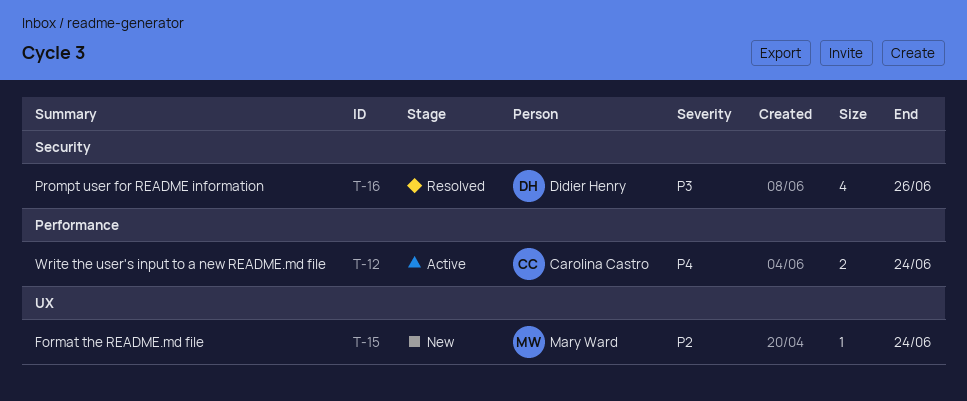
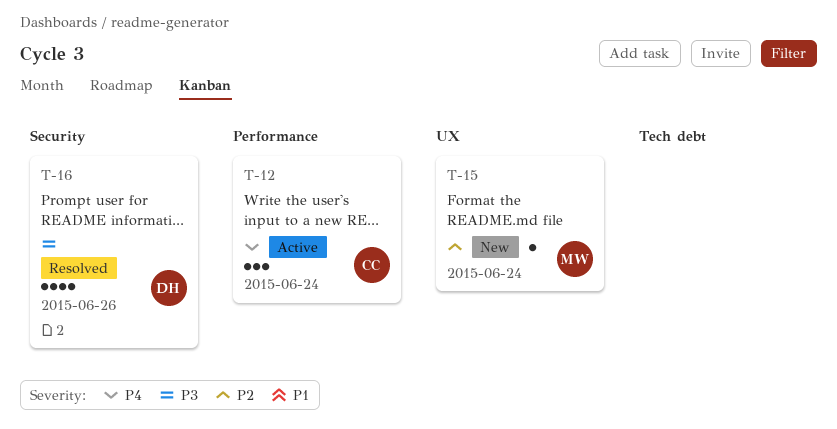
T-12, estimate: 2 -> 3

